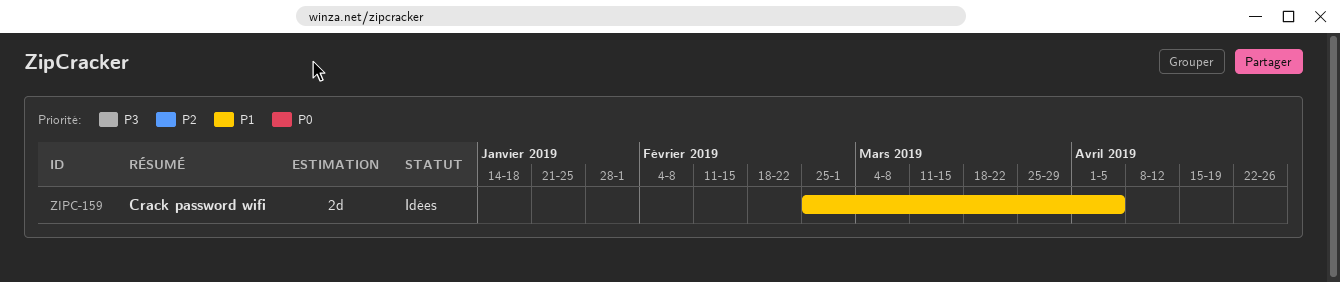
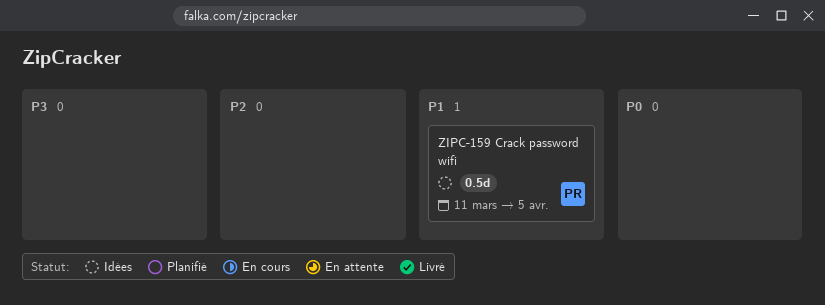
ZIPC-159, estimate: 2d -> 0.5d
ZIPC-159, start: Feb 25 -> Mar 11

